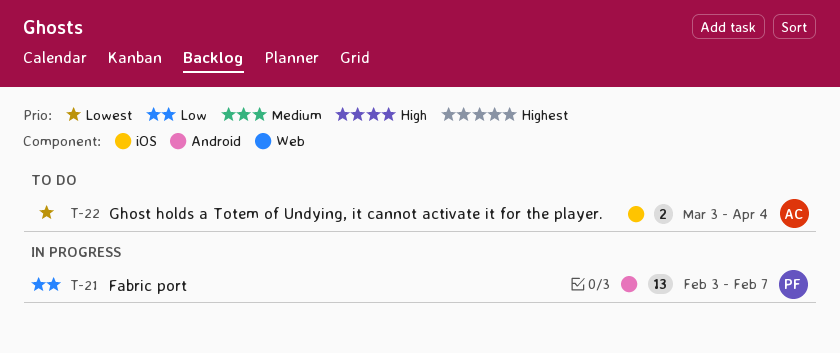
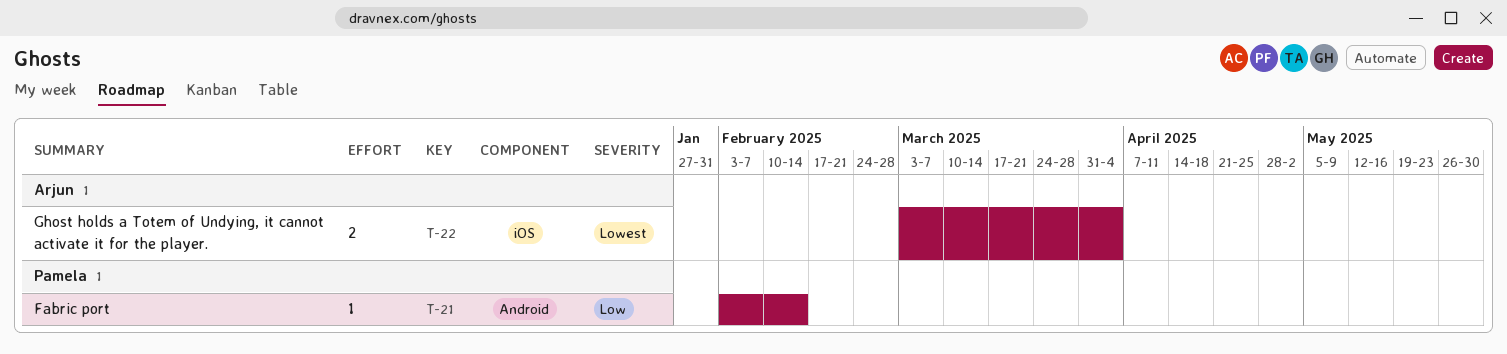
T-21, estimate: 13 -> 1
T-21, due: Feb 7 -> Feb 14

